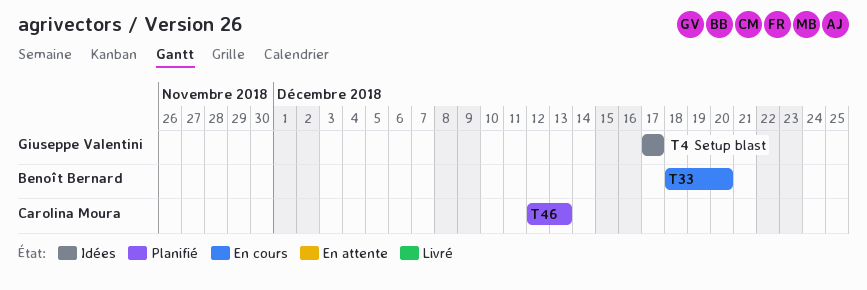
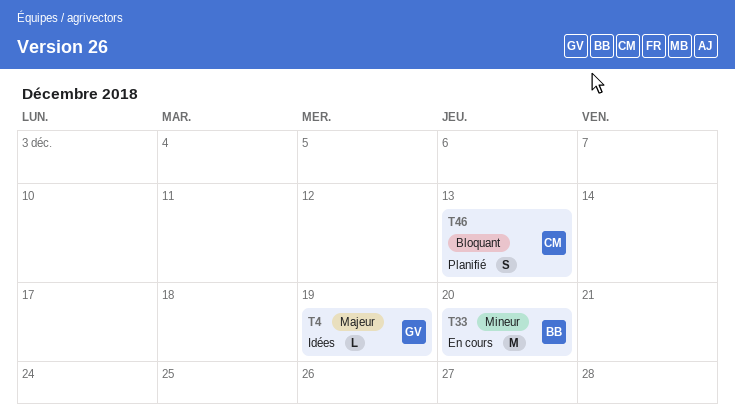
T4, due: Dec 17 -> Dec 19

